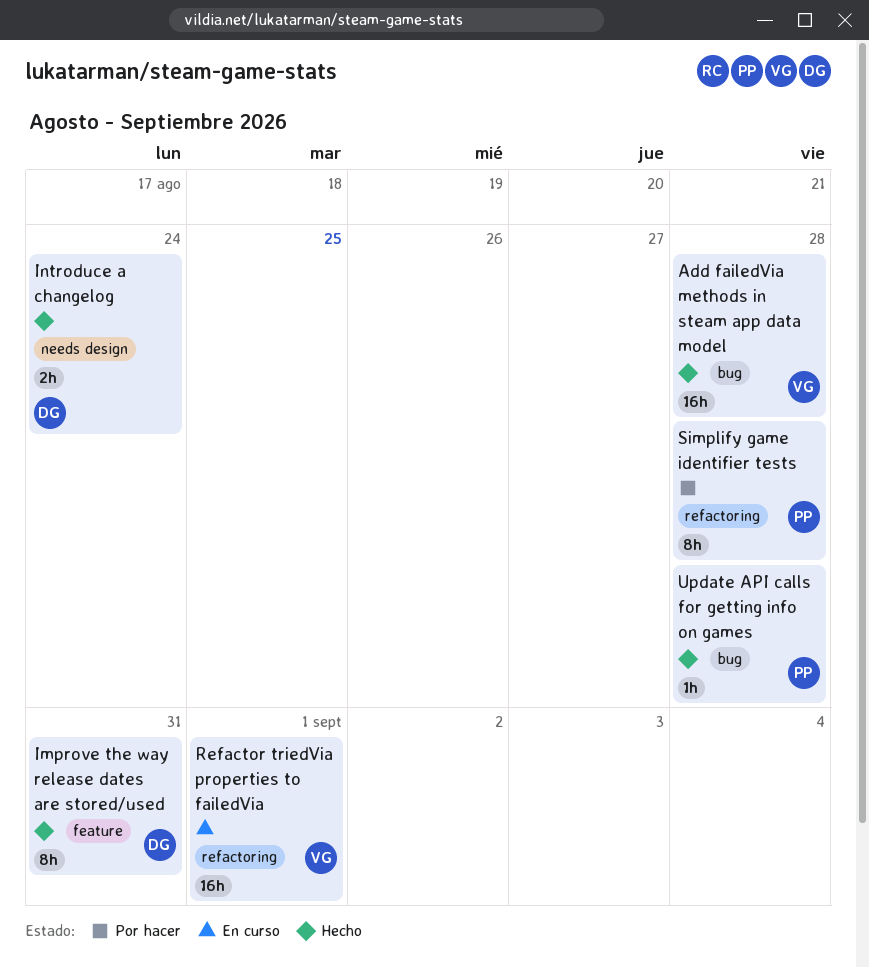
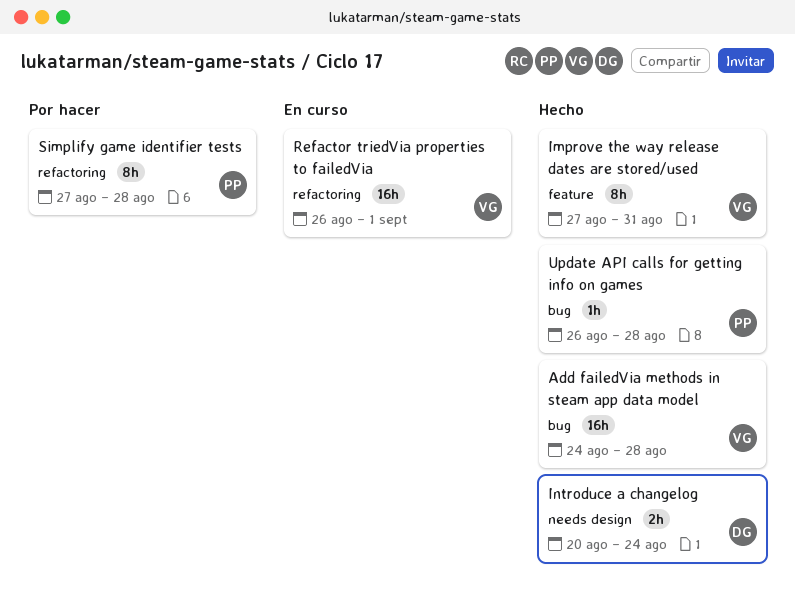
Improve the way release dates are stored/used, owner: DG -> VG

